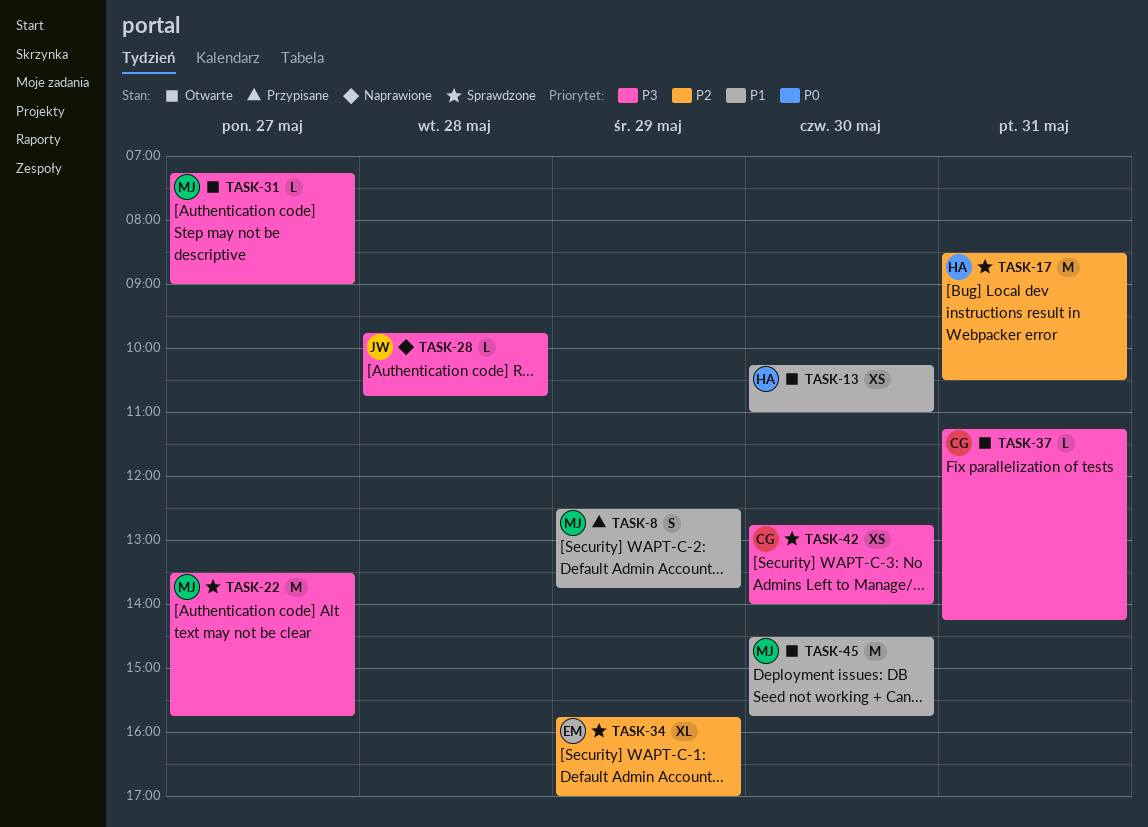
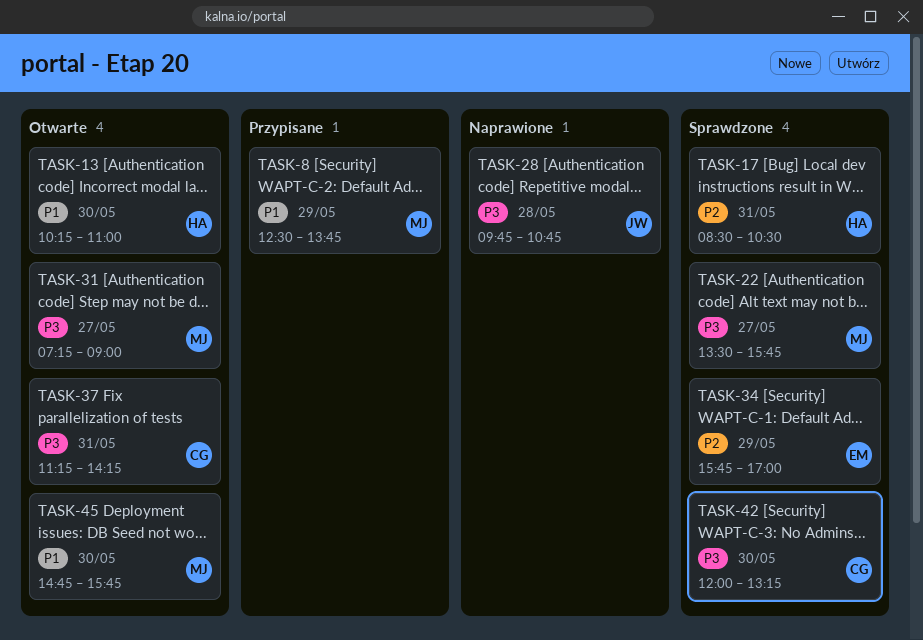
TASK-42, begins: 12:45 -> 12:00
TASK-42, ends: 14:00 -> 13:15
TASK-45, begins: 14:30 -> 14:45

